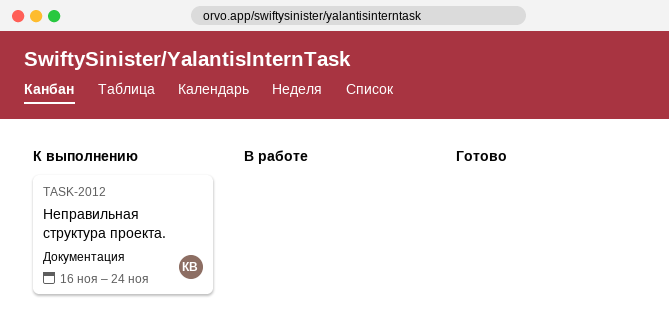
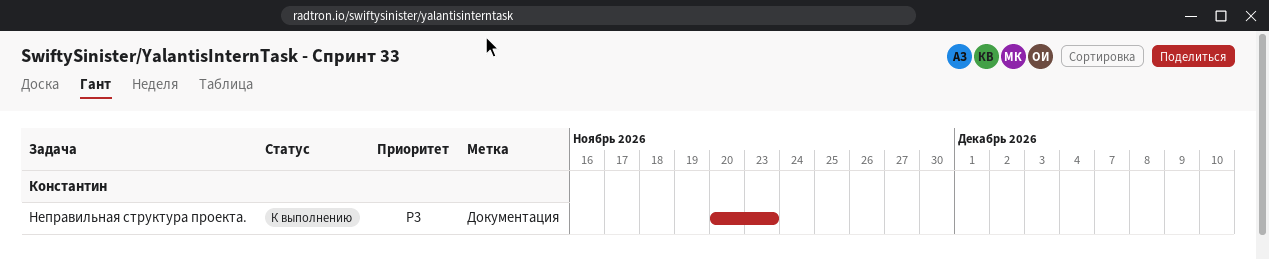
Неправильная структура проекта., start: Nov 16 -> Nov 20
Неправильная структура проекта., due: Nov 24 -> Nov 23

